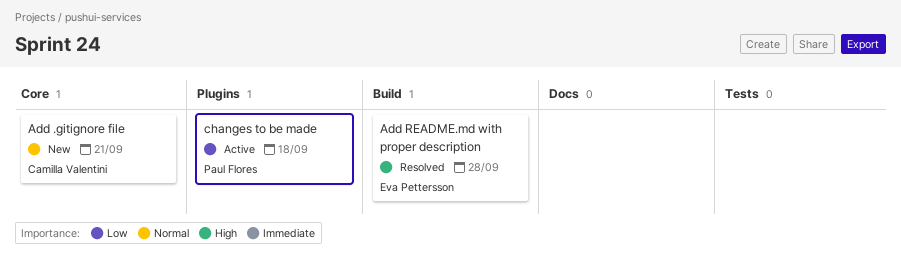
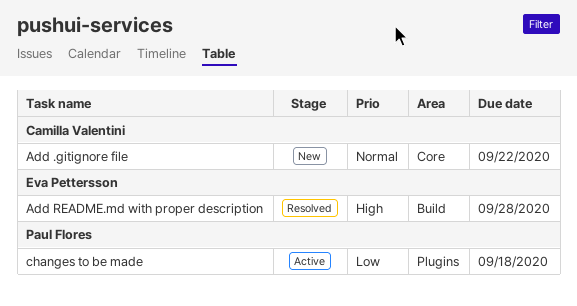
Add .gitignore file, due: Sep 21 -> Sep 22

